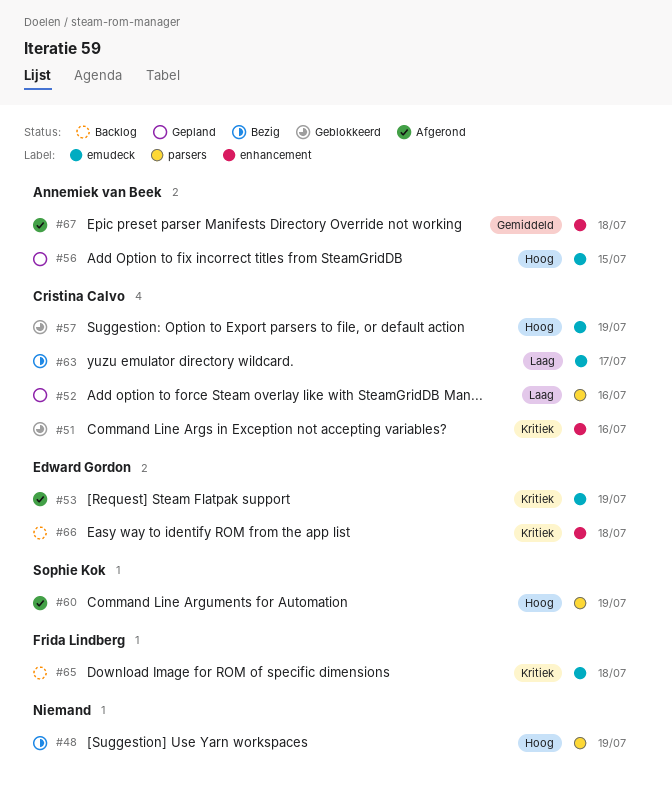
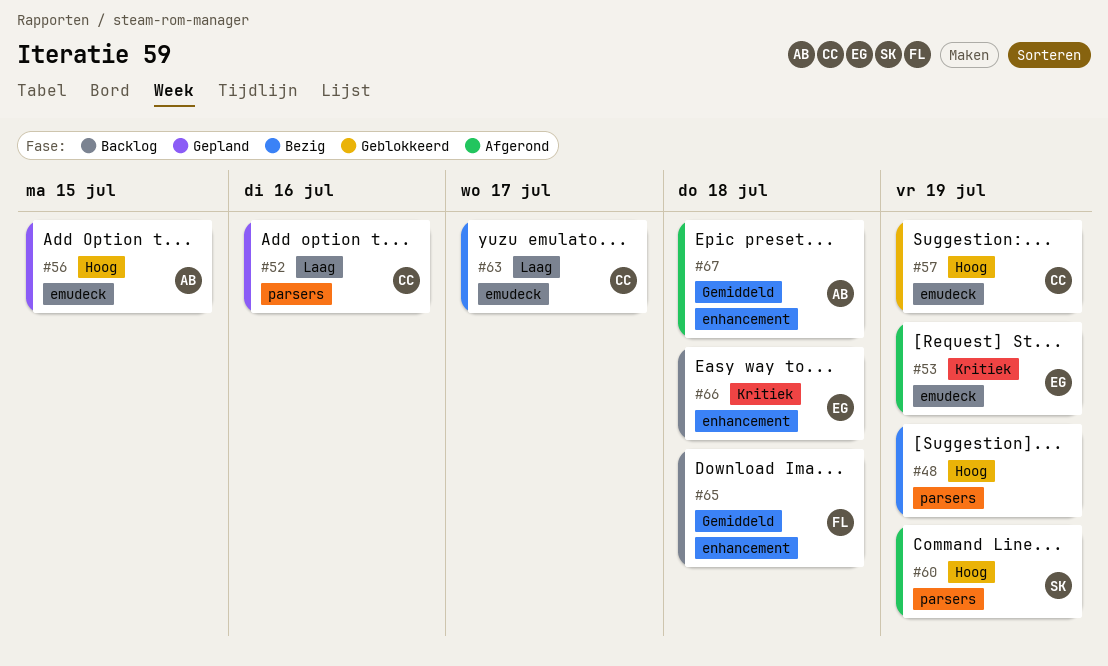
#51: present -> none
#65, priority: Kritiek -> Gemiddeld
#65, label: emudeck -> enhancement

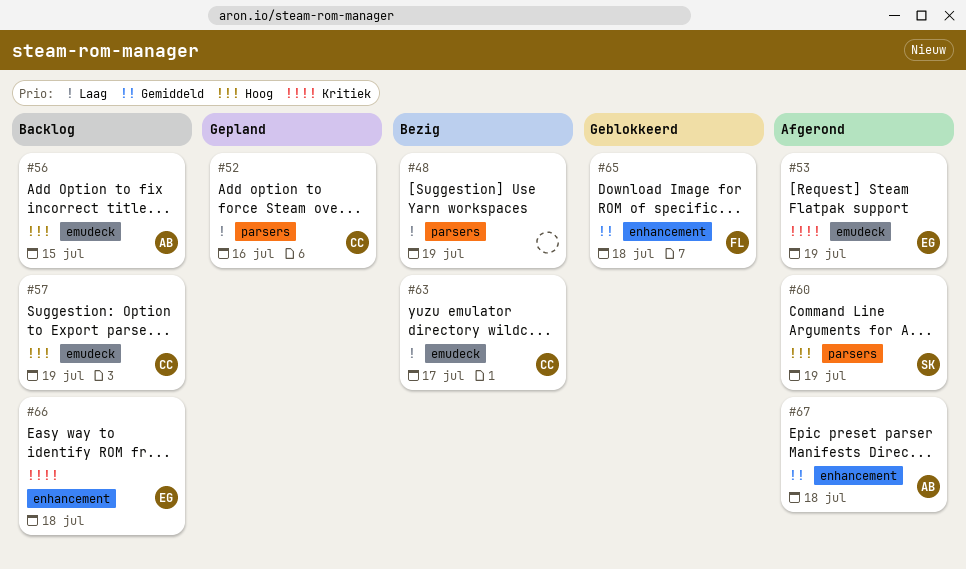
#48, priority: Hoog -> Laag
#56, status: Gepland -> Backlog
#57, status: Geblokkeerd -> Backlog
#65, status: Backlog -> Geblokkeerd

